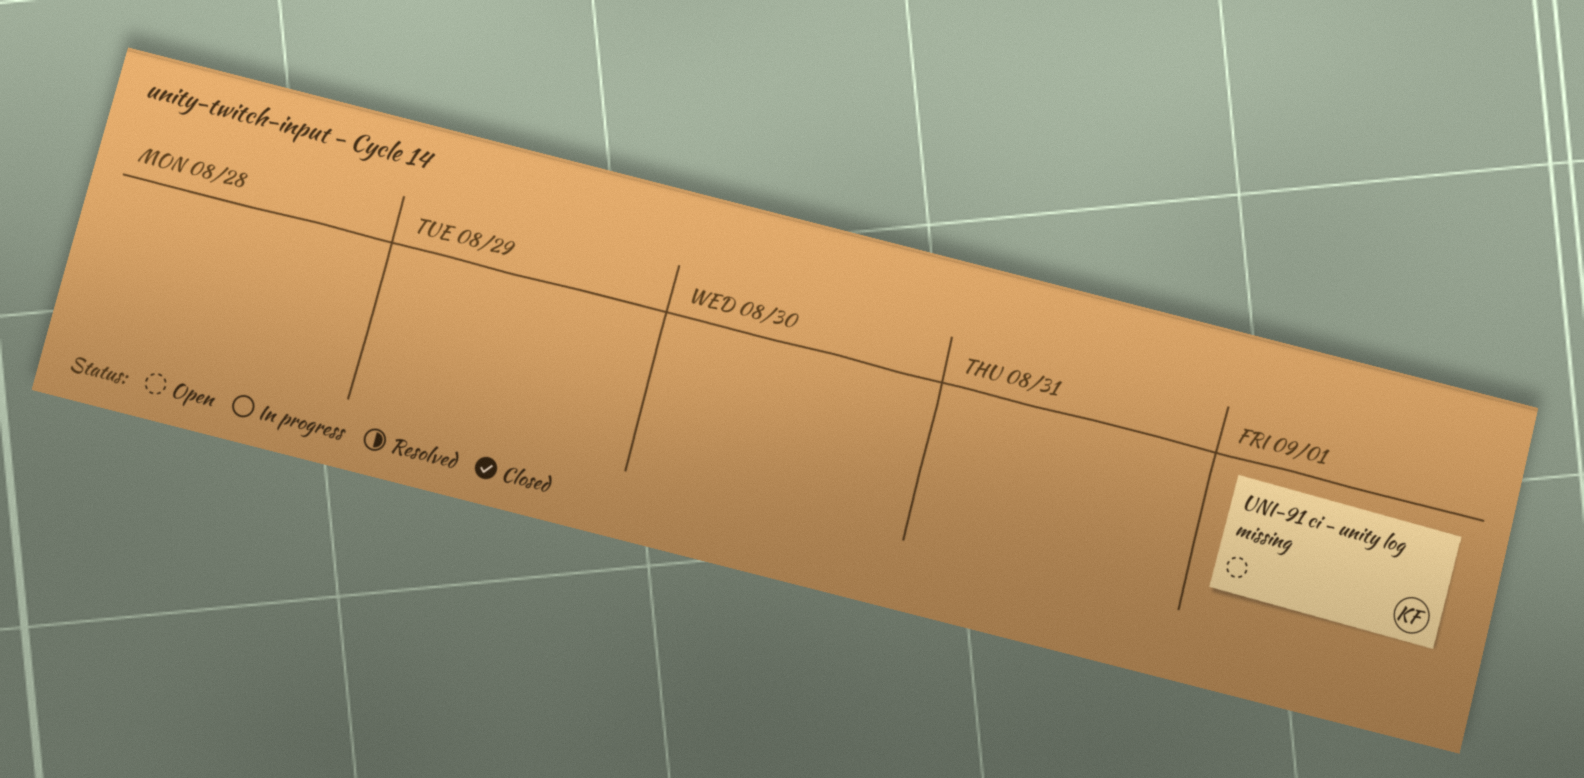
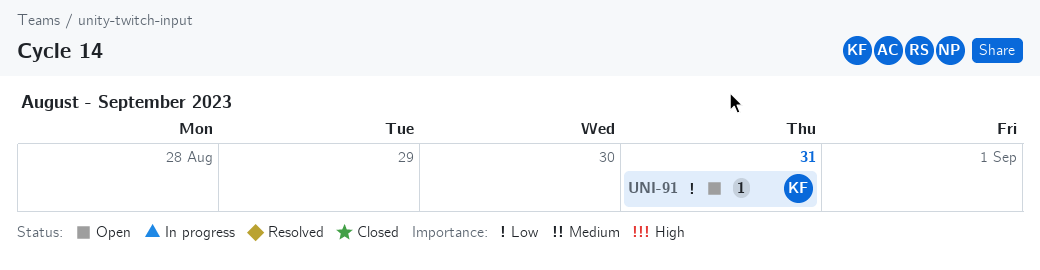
UNI-91, due: Sep 1 -> Aug 31

